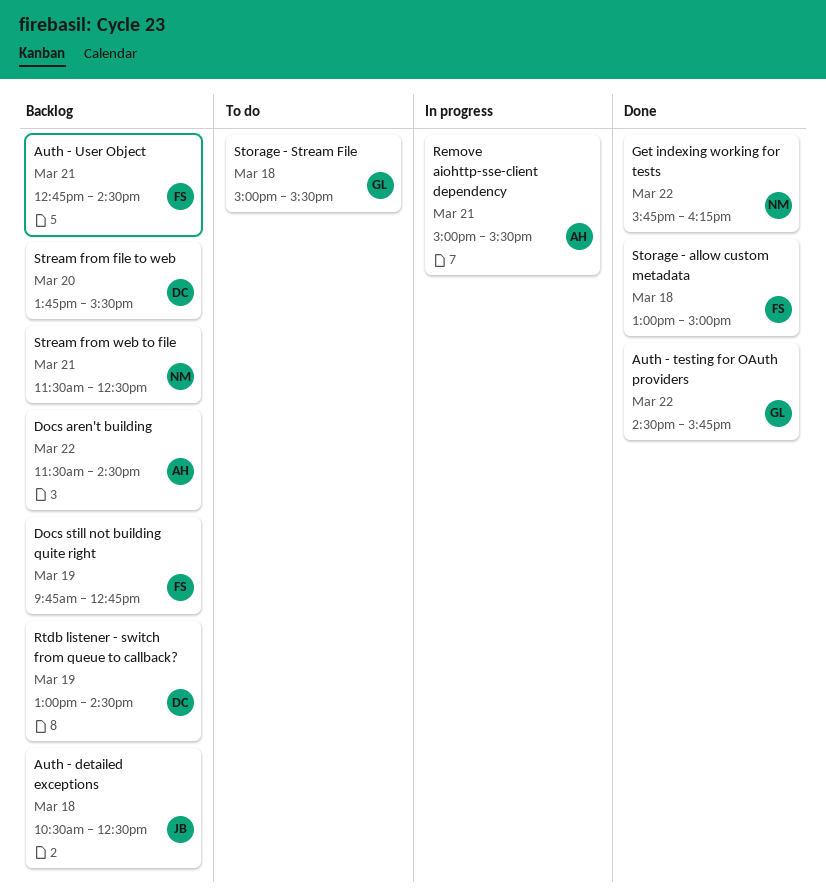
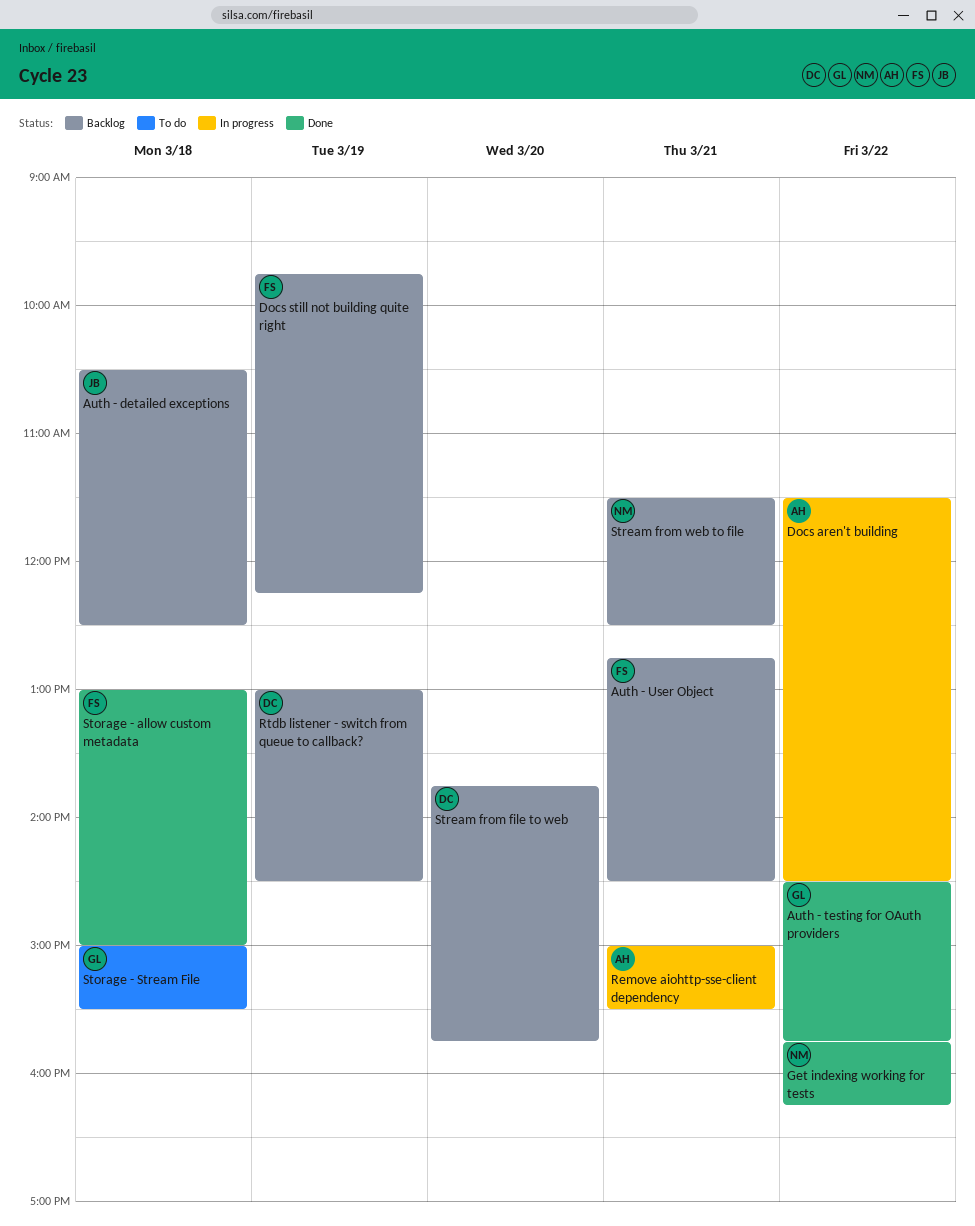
Docs aren't building, status: Backlog -> In progress
Docs still not building quite right, ends: 12:45 -> 12:15
Stream from file to web, ends: 15:30 -> 15:45

